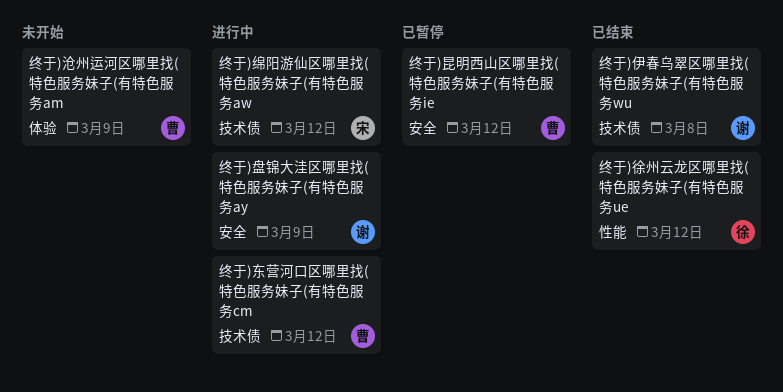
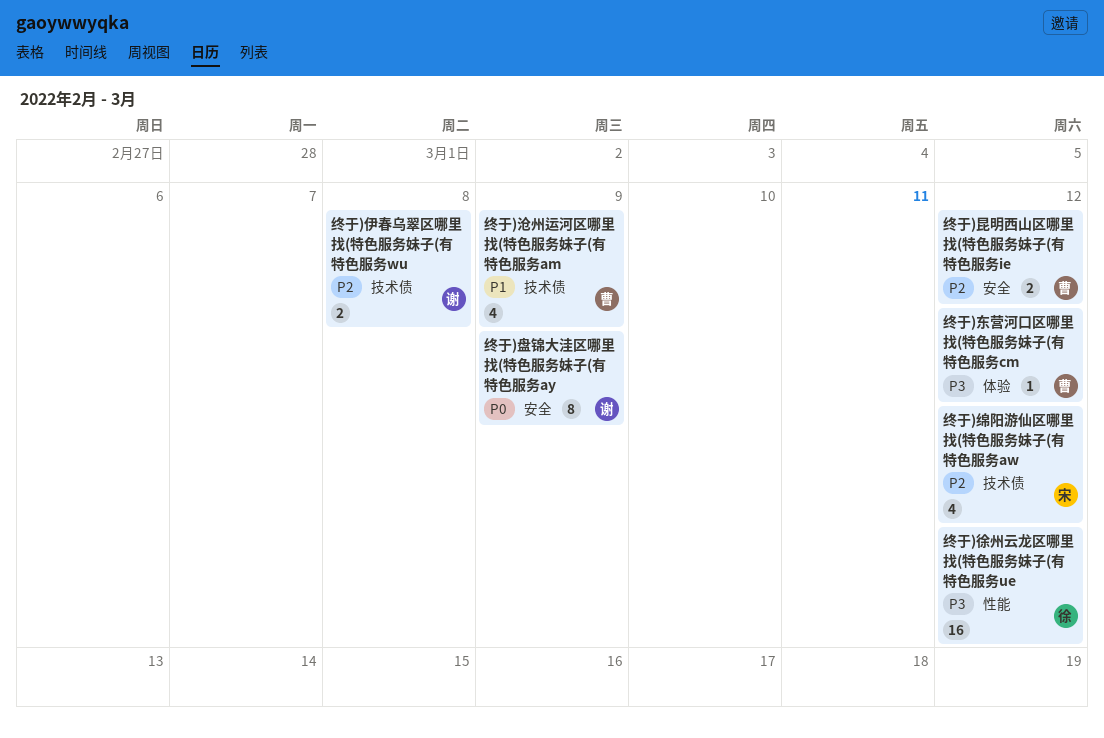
终于)东营河口区哪里找(特色服务妹子(有特色服务cm, label: 技术债 -> 体验
终于)沧州运河区哪里找(特色服务妹子(有特色服务am, label: 体验 -> 技术债

